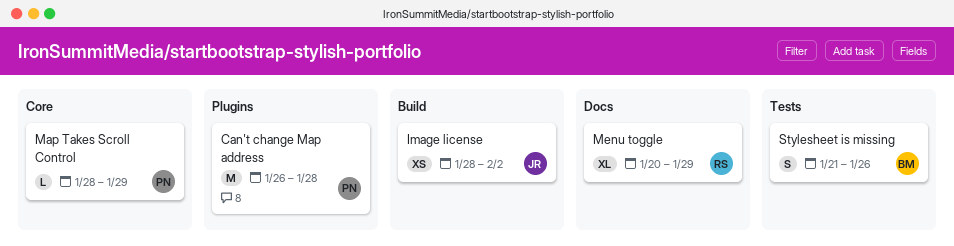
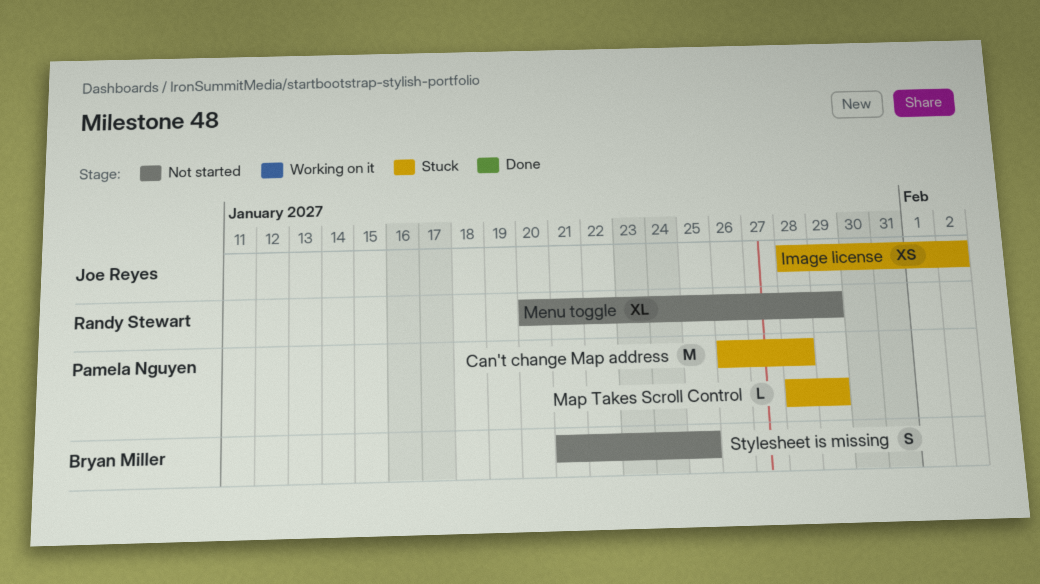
Stylesheet is missing, due: Jan 26 -> Jan 25

